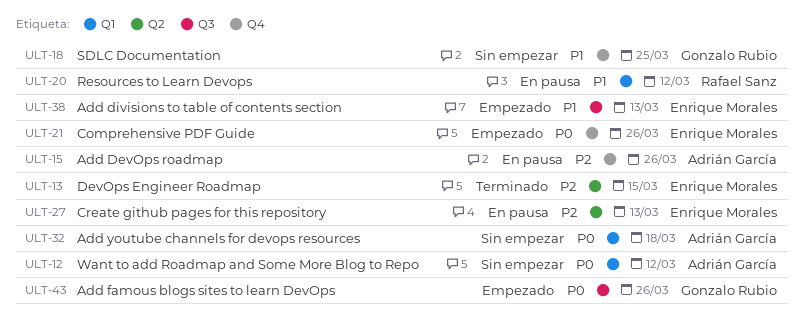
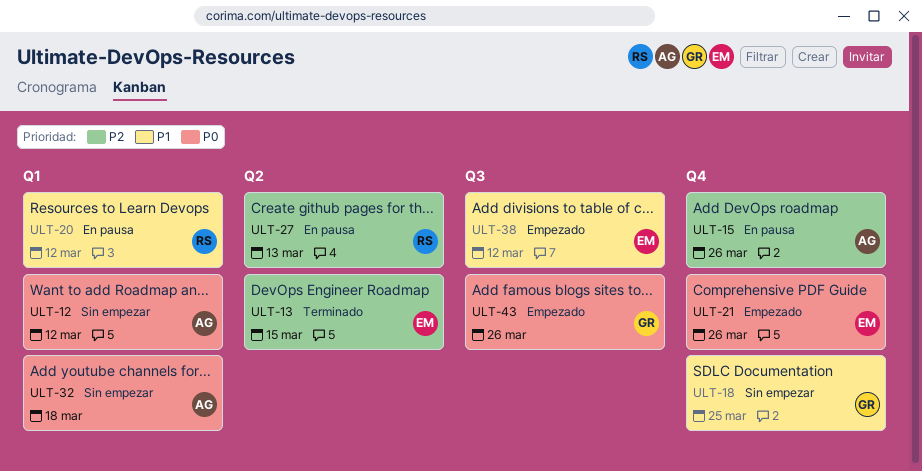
ULT-27, owner: Enrique Morales -> Rafael Sanz
ULT-38, due: Mar 13 -> Mar 12

